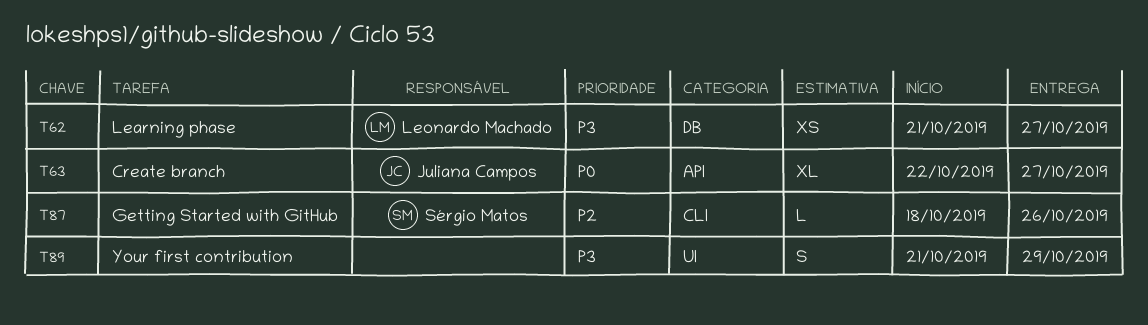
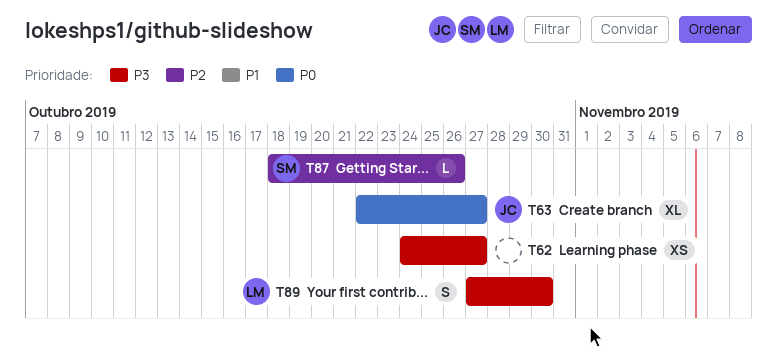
T62, owner: Leonardo Machado -> none
T62, start: Oct 21 -> Oct 24
T89, owner: none -> Leonardo Machado
T89, start: Oct 21 -> Oct 27
T89, due: Oct 29 -> Oct 30

